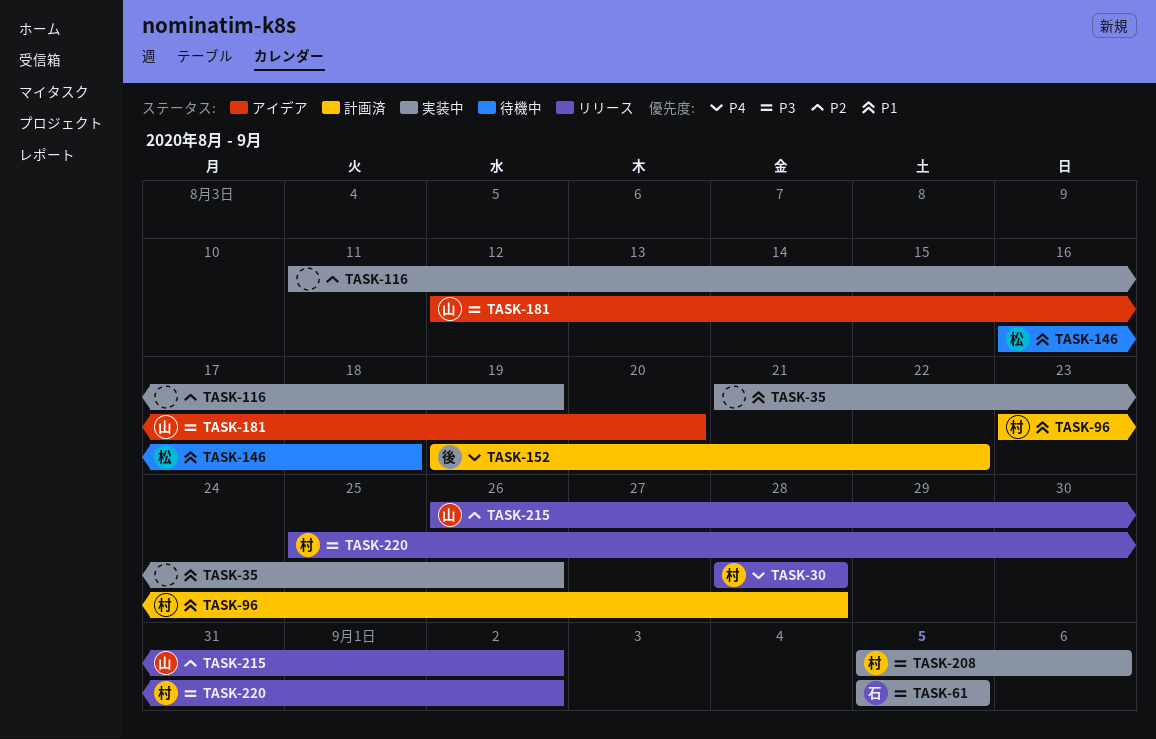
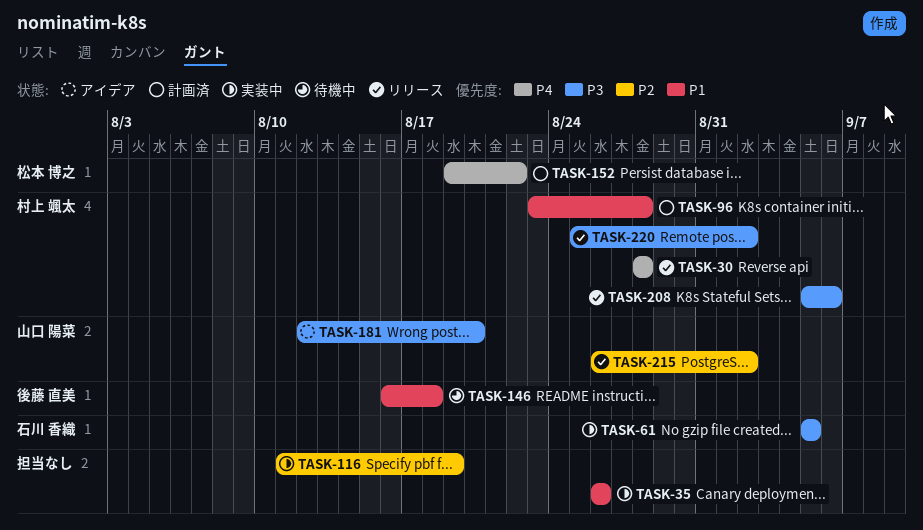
TASK-35, start: Aug 21 -> Aug 26
TASK-146, owner: 松本 博之 -> 後藤 直美
TASK-152, owner: 後藤 直美 -> 松本 博之
TASK-208, status: 実装中 -> リリース

